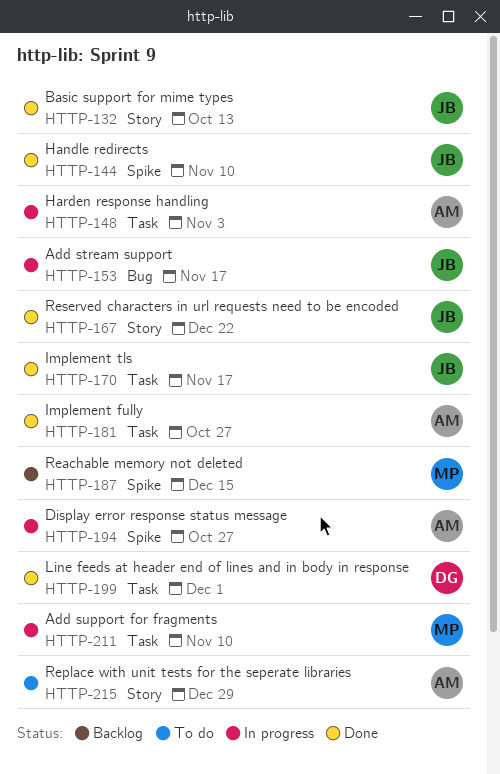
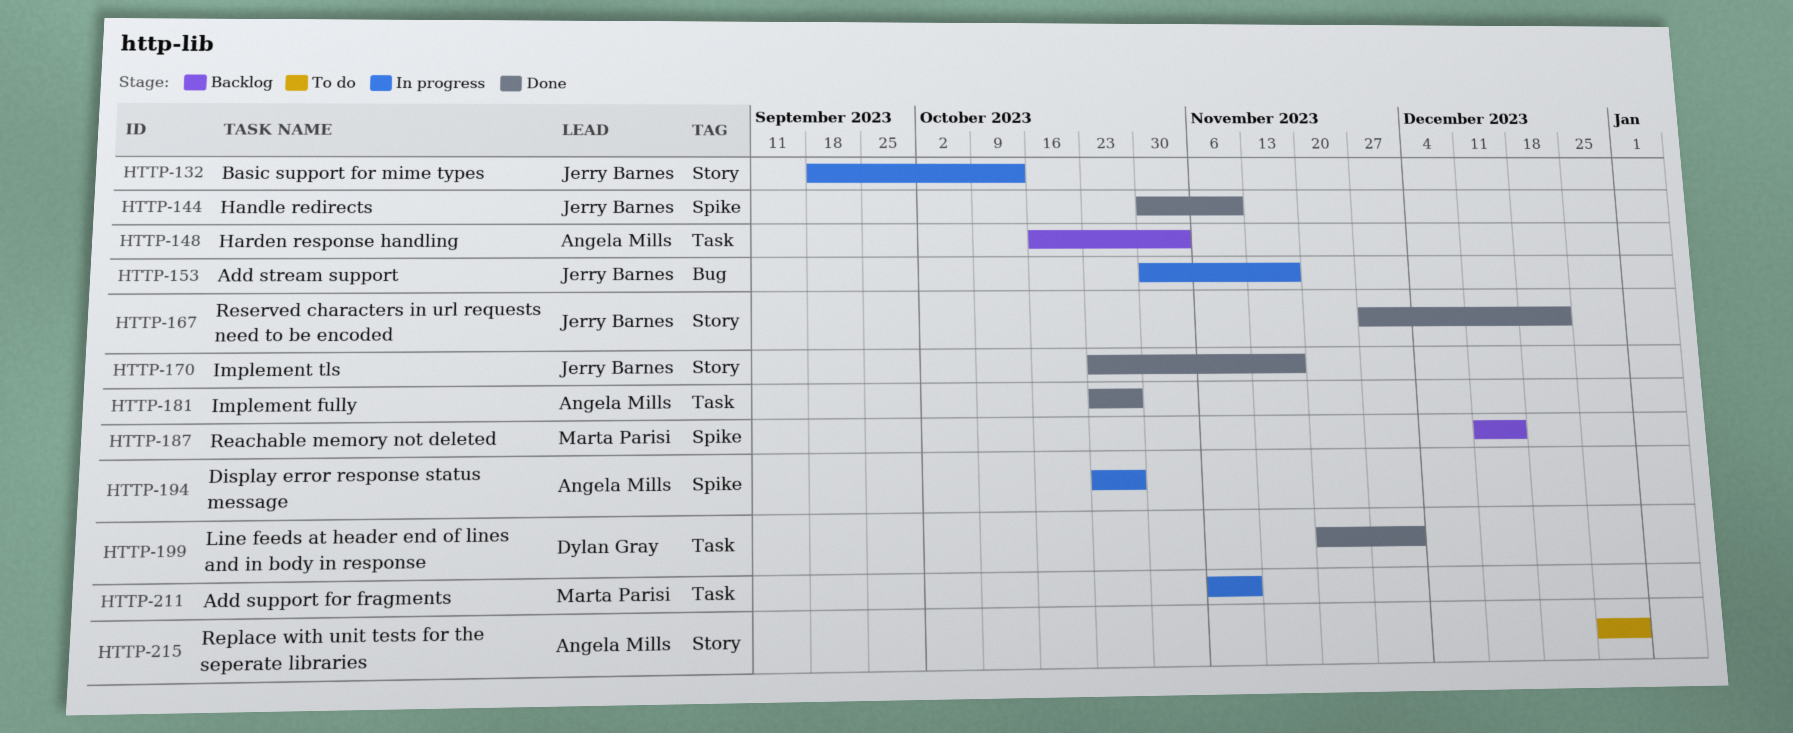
HTTP-132, status: Done -> In progress
HTTP-148, status: In progress -> Backlog
HTTP-170, label: Task -> Story

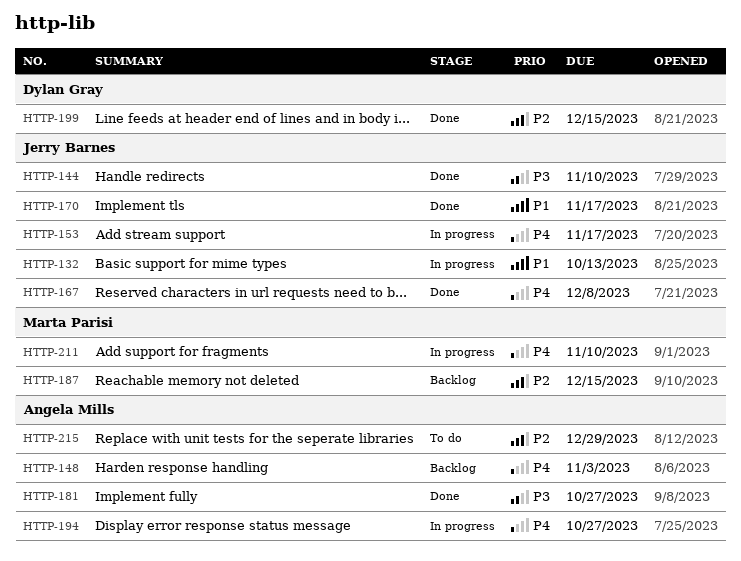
HTTP-167, due: Dec 22 -> Dec 8
HTTP-199, due: Dec 1 -> Dec 15

